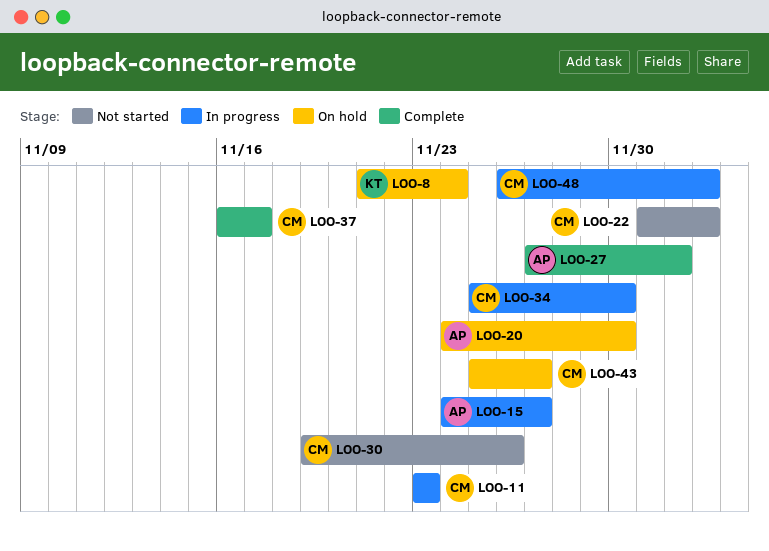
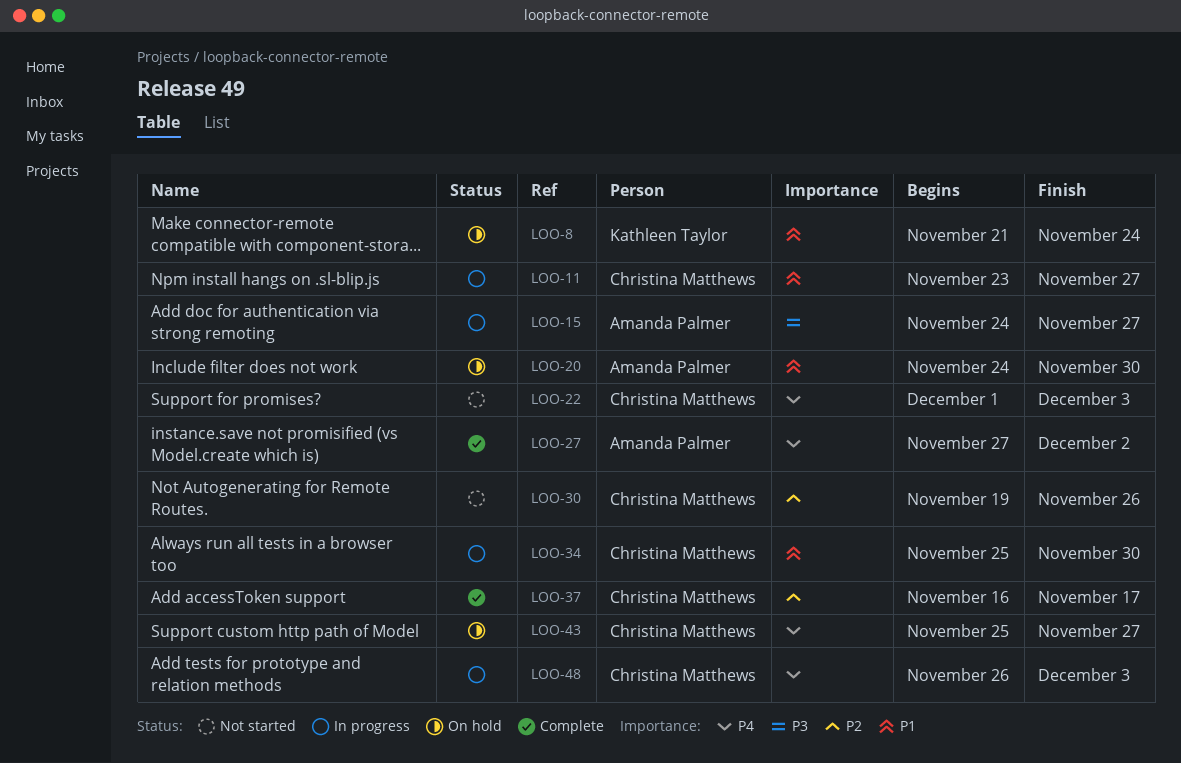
LOO-11, due: Nov 23 -> Nov 27

